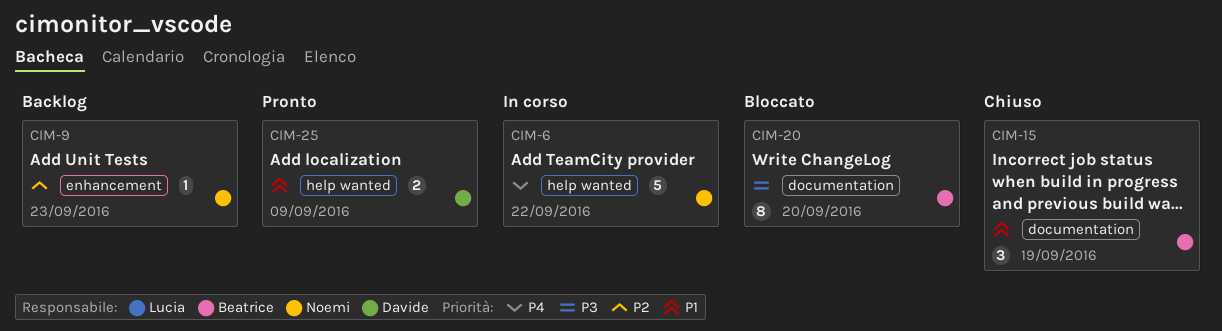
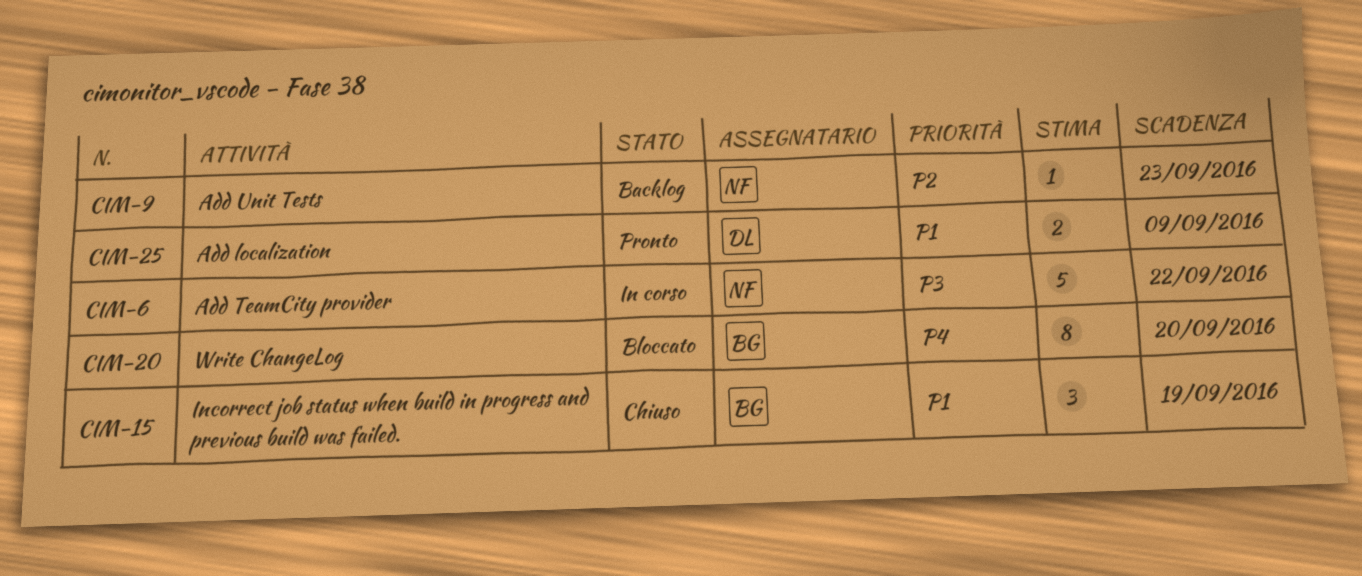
CIM-6, priority: P4 -> P3
CIM-20, priority: P3 -> P4

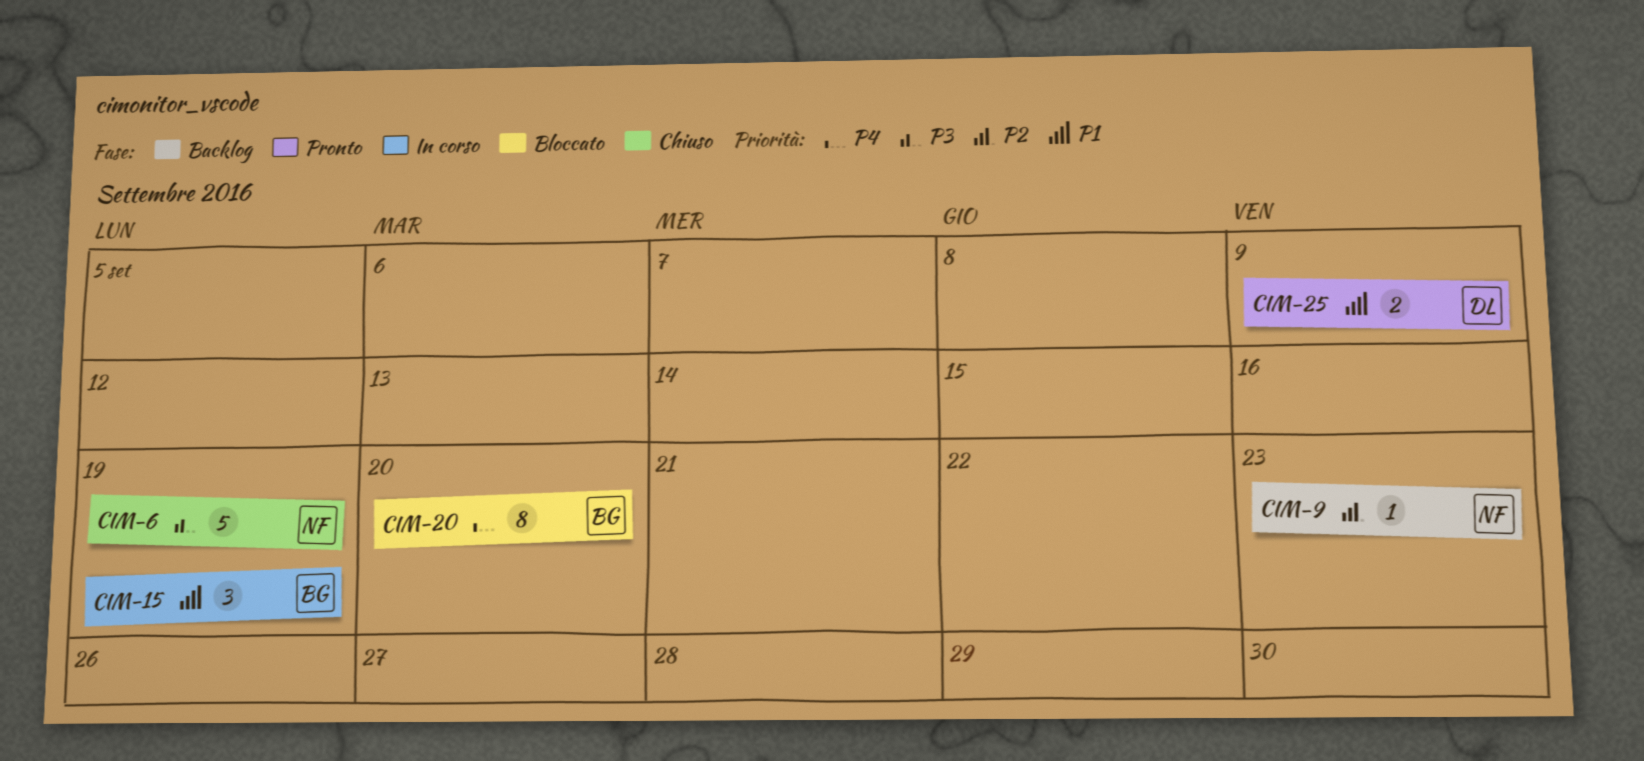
CIM-6, status: In corso -> Chiuso
CIM-6, due: Sep 22 -> Sep 19
CIM-15, status: Chiuso -> In corso

